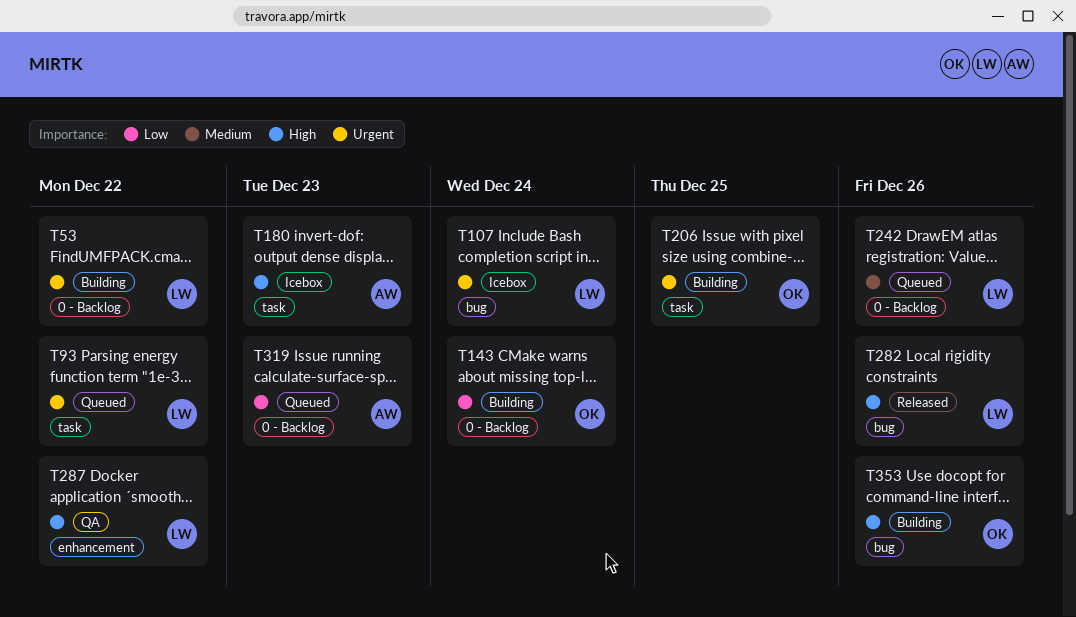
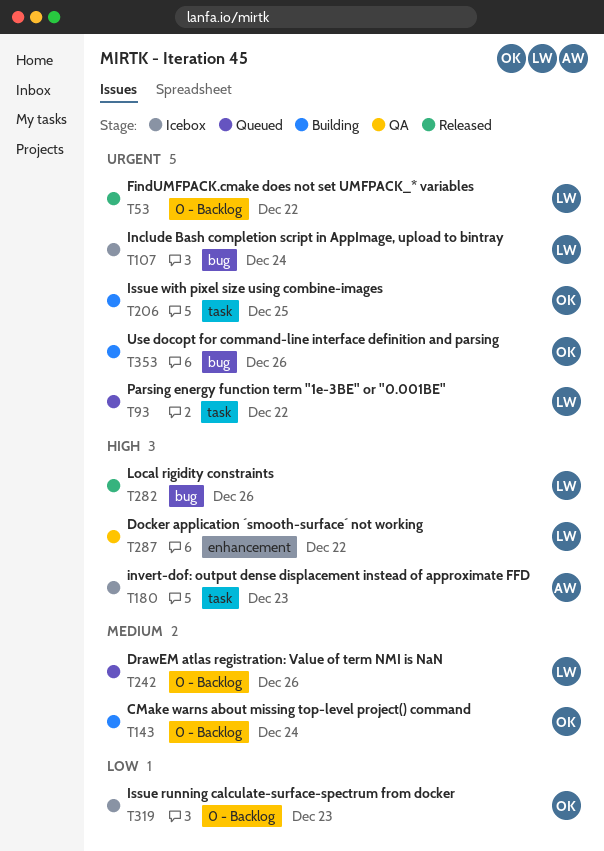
T53, status: Building -> Released
T143, priority: Low -> Medium
T319, status: Queued -> Icebox
T319, owner: AW -> OK
T353, priority: High -> Urgent

